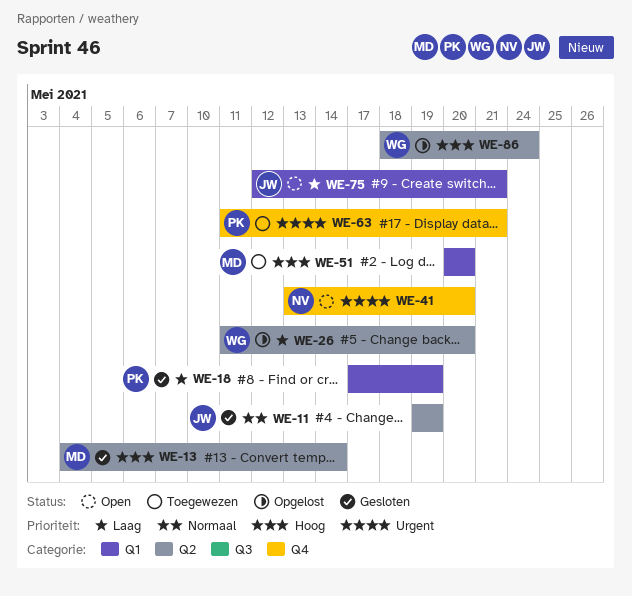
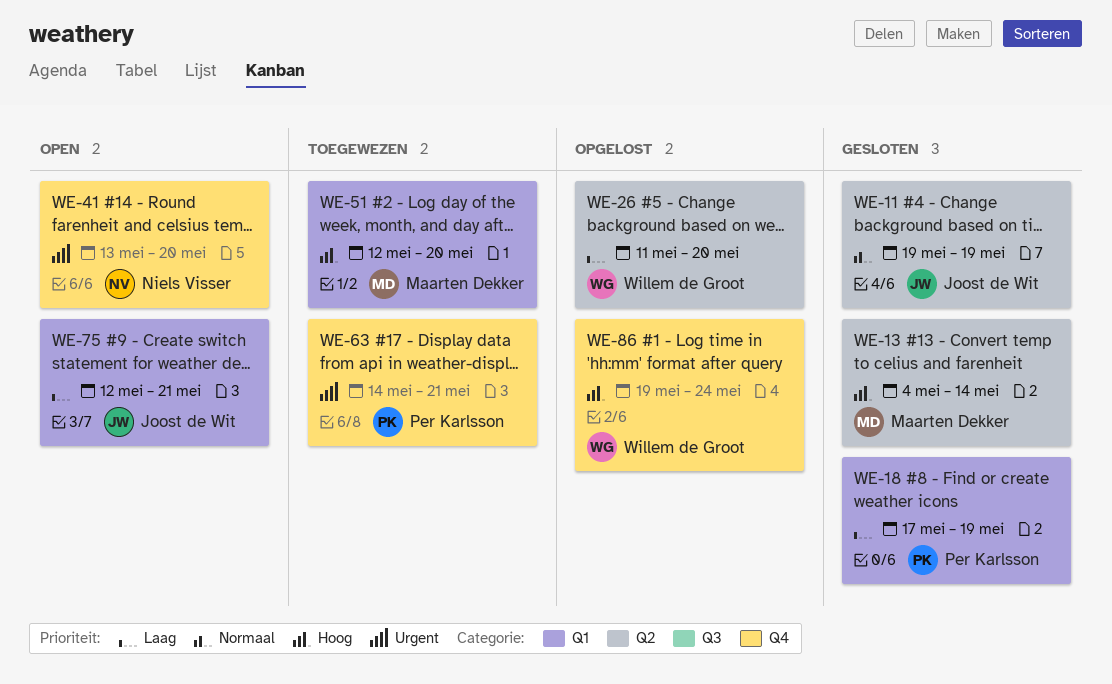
WE-51, start: May 20 -> May 12
WE-63, start: May 11 -> May 14
WE-86, label: Q2 -> Q4
WE-86, start: May 18 -> May 19

